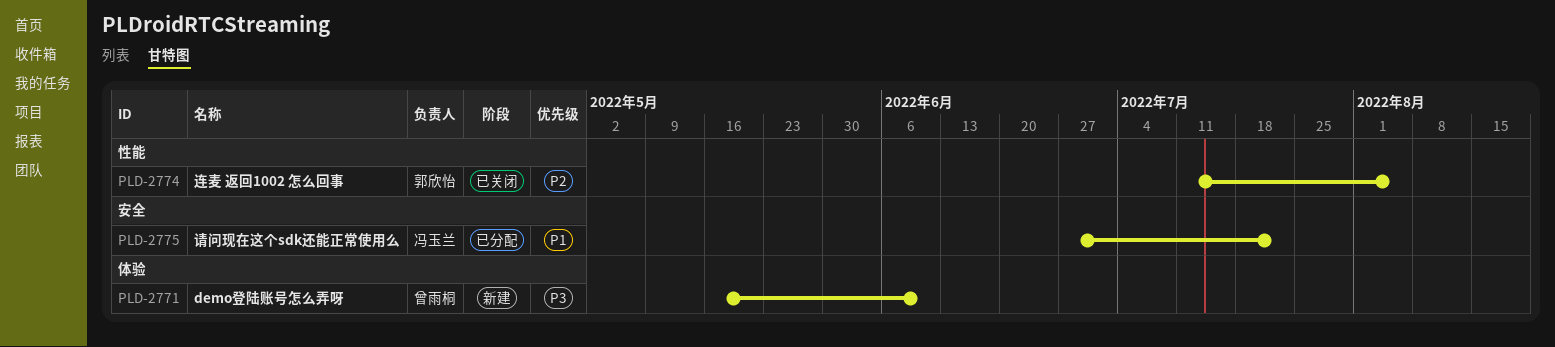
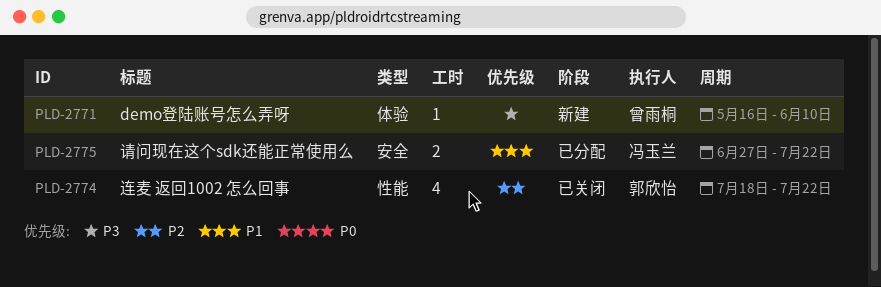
PLD-2774, start: Jul 11 -> Jul 18
PLD-2774, due: Aug 5 -> Jul 22

